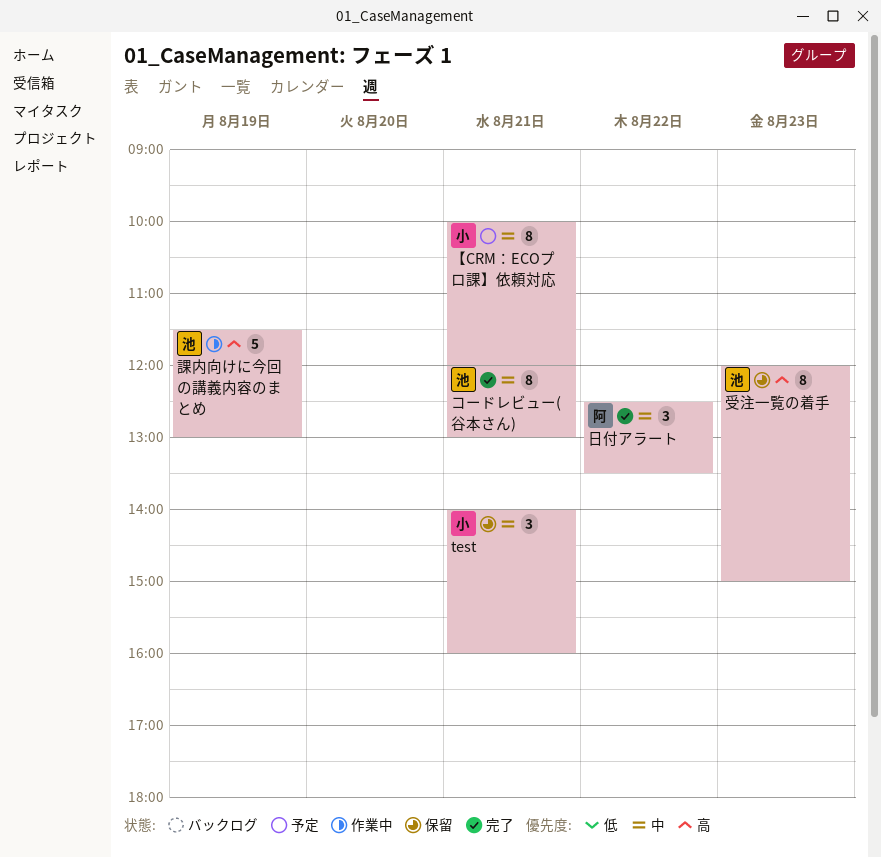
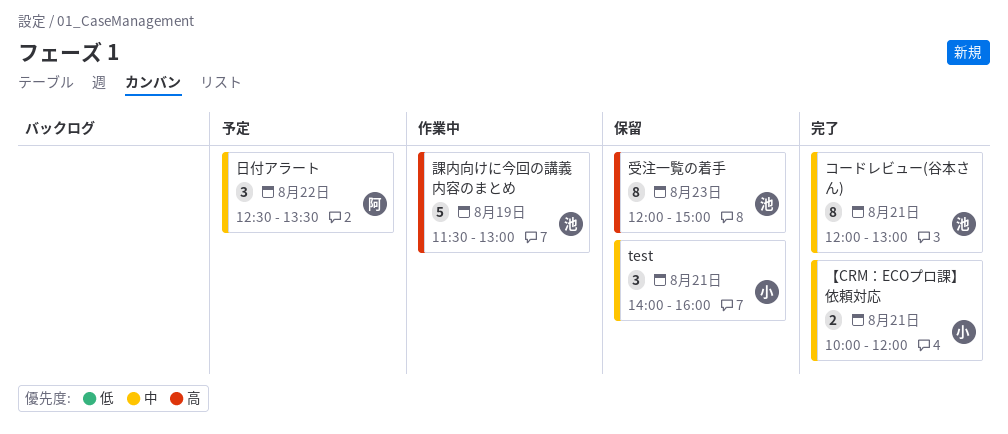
【CRM：ECOプロ課】依頼対応, status: 予定 -> 完了
【CRM：ECOプロ課】依頼対応, estimate: 8 -> 2
日付アラート, status: 完了 -> 予定

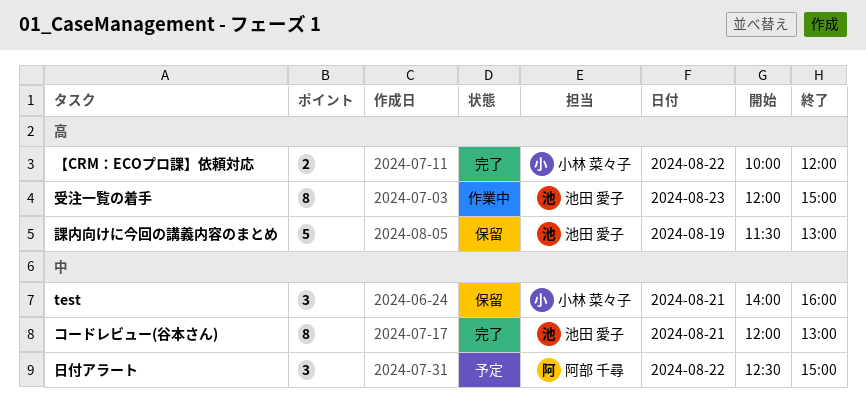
【CRM：ECOプロ課】依頼対応, priority: 中 -> 高
【CRM：ECOプロ課】依頼対応, day: Aug 21 -> Aug 22
受注一覧の着手, status: 保留 -> 作業中
日付アラート, ends: 13:30 -> 15:00
課内向けに今回の講義内容のまとめ, status: 作業中 -> 保留

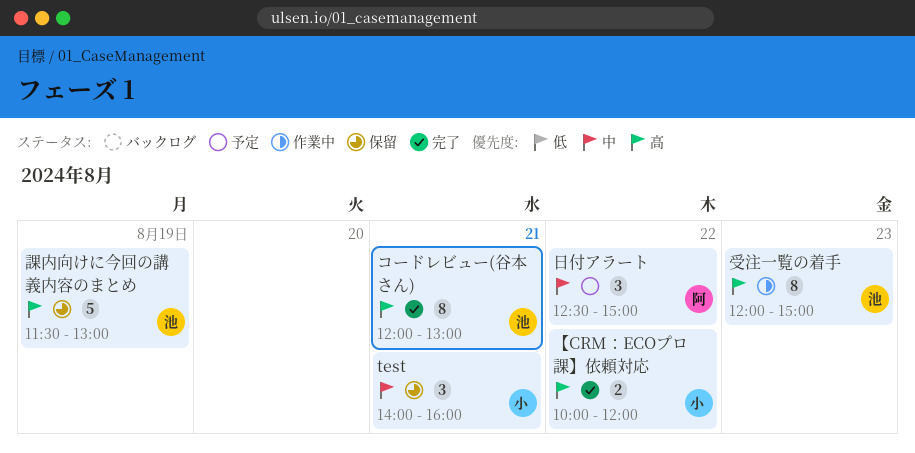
コードレビュー(谷本さん), priority: 中 -> 高

